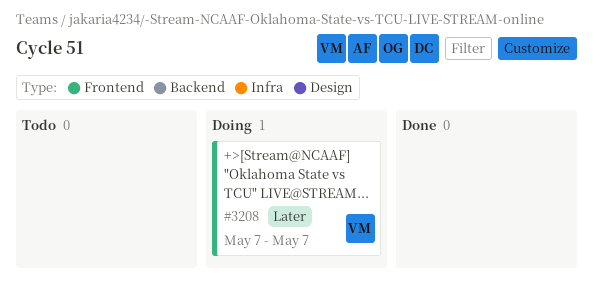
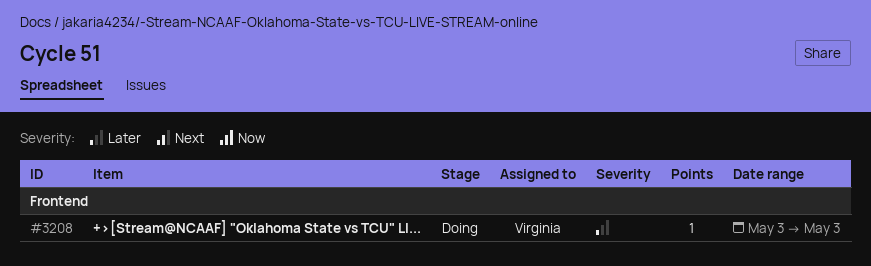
#3208, start: May 7 -> May 3
#3208, due: May 7 -> May 3

